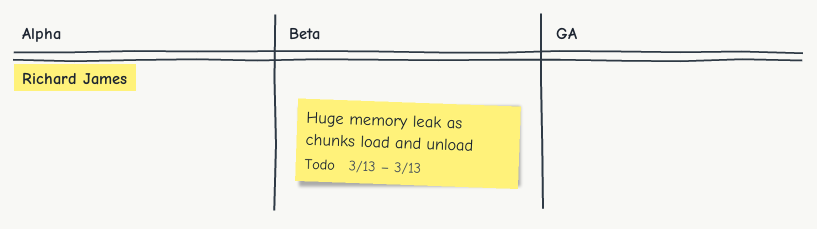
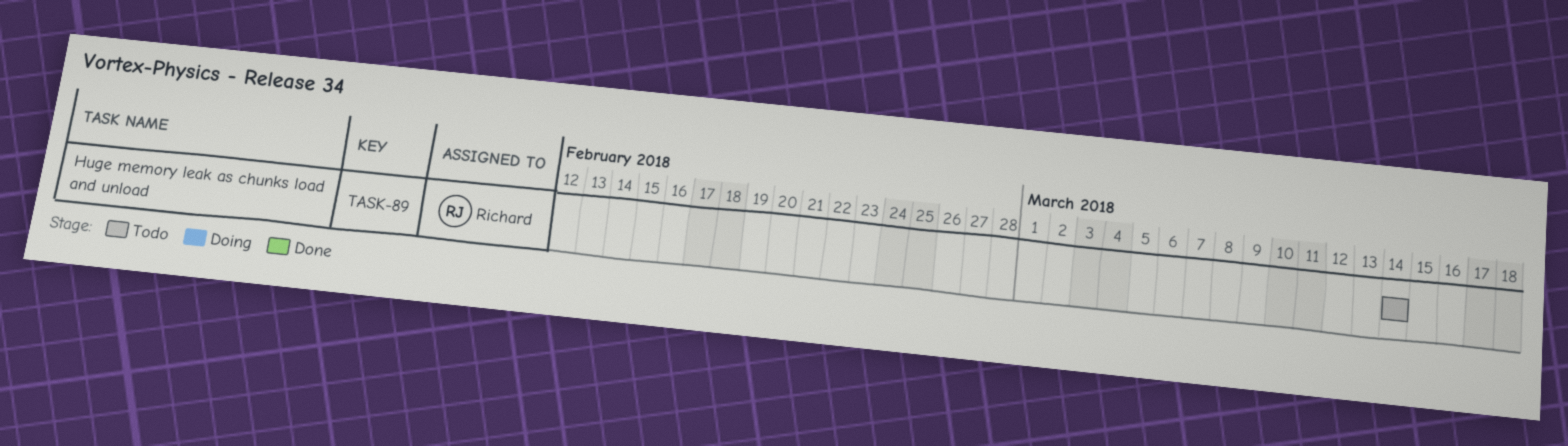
Huge memory leak as chunks load and unload, start: Mar 13 -> Mar 14
Huge memory leak as chunks load and unload, due: Mar 13 -> Mar 14

